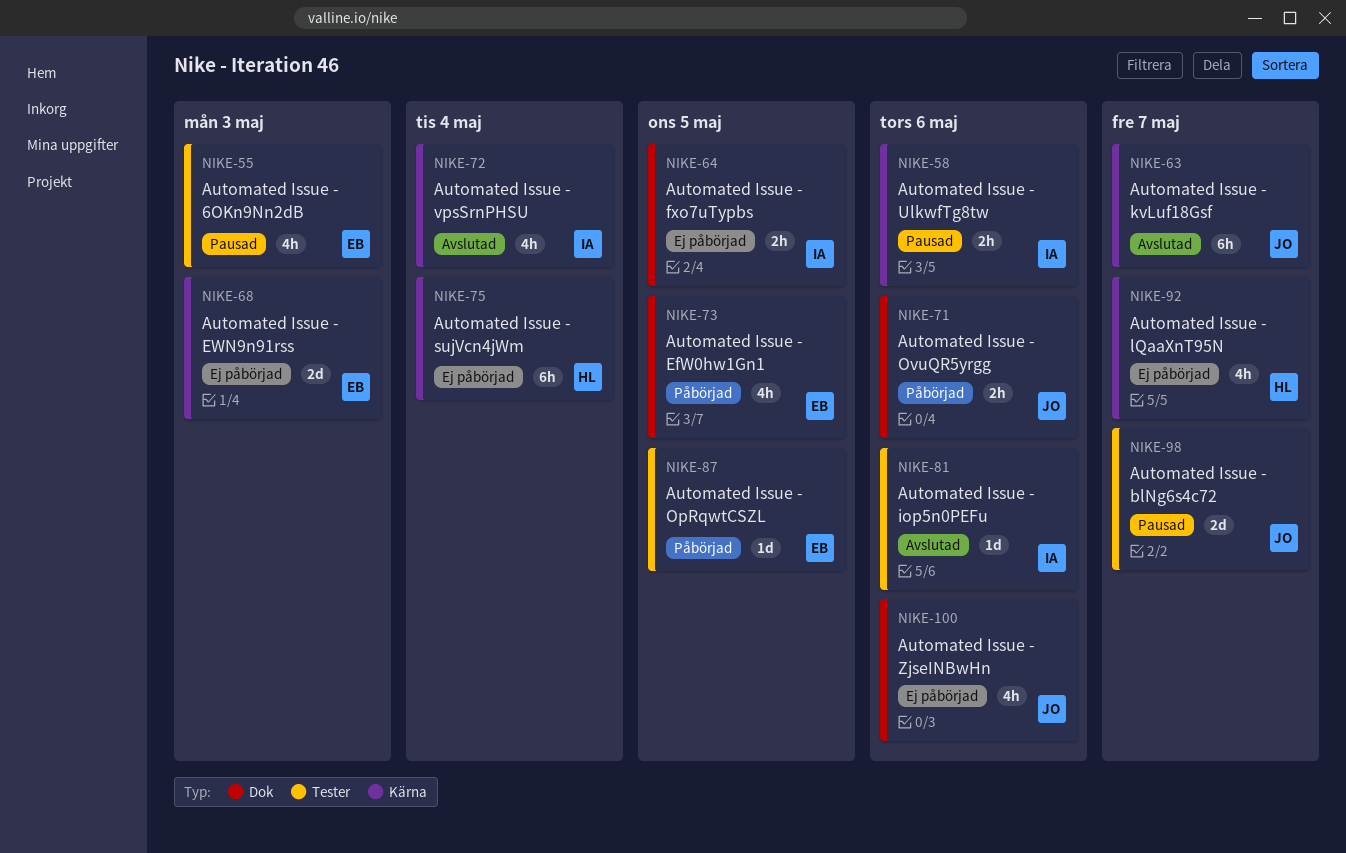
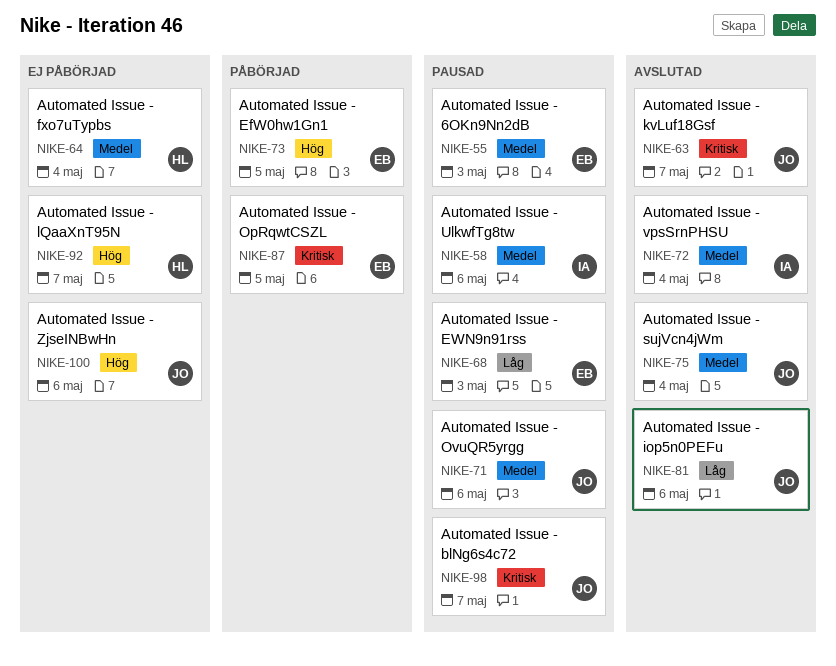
NIKE-64, owner: IA -> HL
NIKE-64, due: May 5 -> May 4
NIKE-68, status: Ej påbörjad -> Pausad
NIKE-71, status: Påbörjad -> Pausad
NIKE-75, status: Ej påbörjad -> Avslutad
NIKE-75, owner: HL -> JO
NIKE-81, owner: IA -> JO

